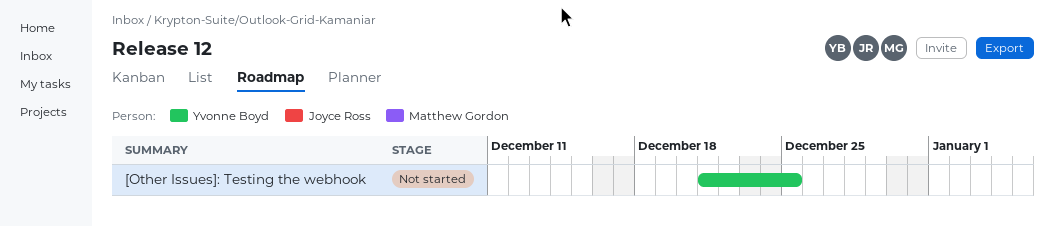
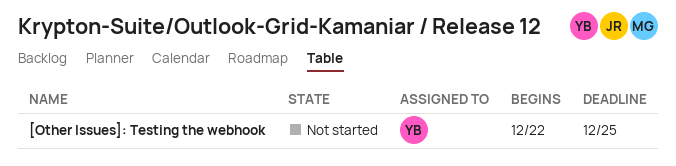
[Other Issues]: Testing the webhook, start: Dec 21 -> Dec 22

